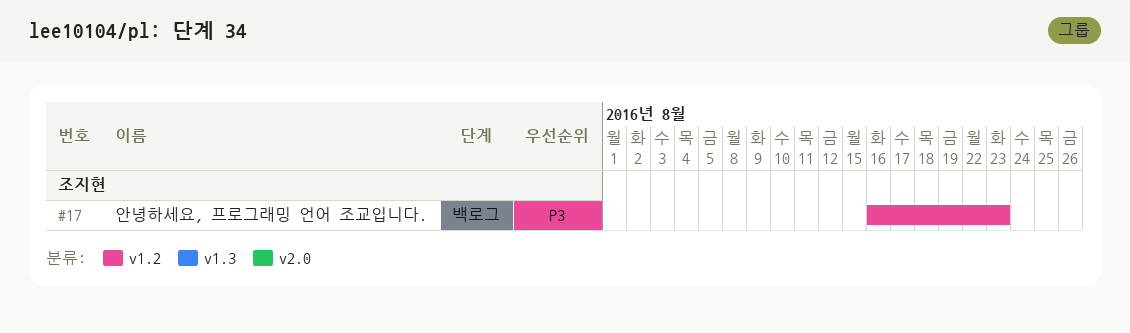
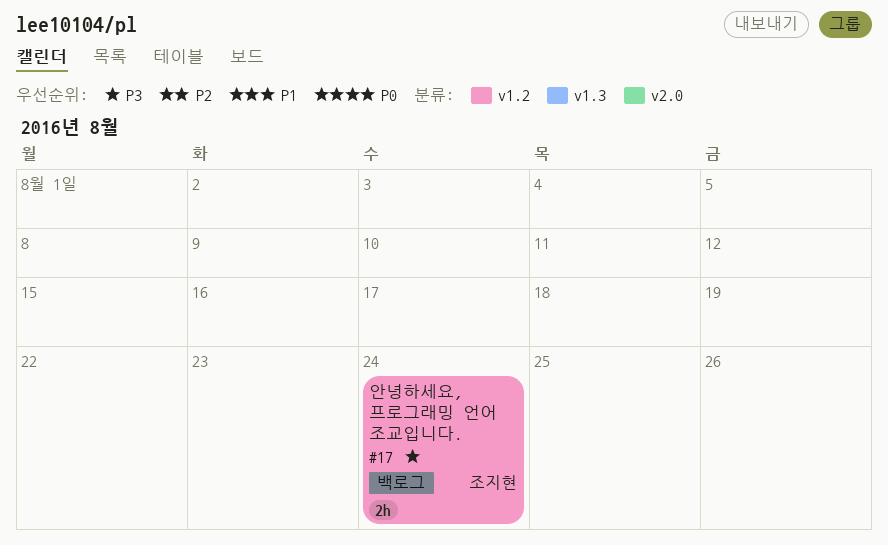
#17, due: Aug 23 -> Aug 24

